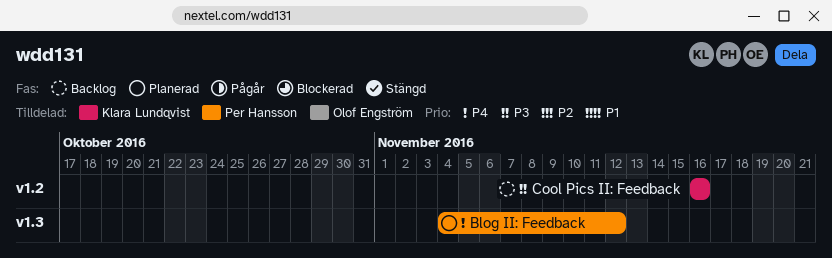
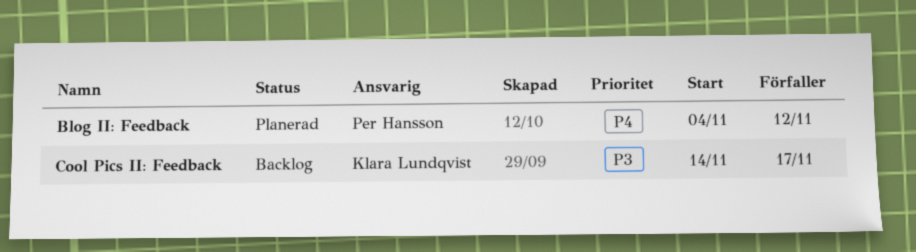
Cool Pics II: Feedback, start: Nov 16 -> Nov 14
Cool Pics II: Feedback, due: Nov 16 -> Nov 17

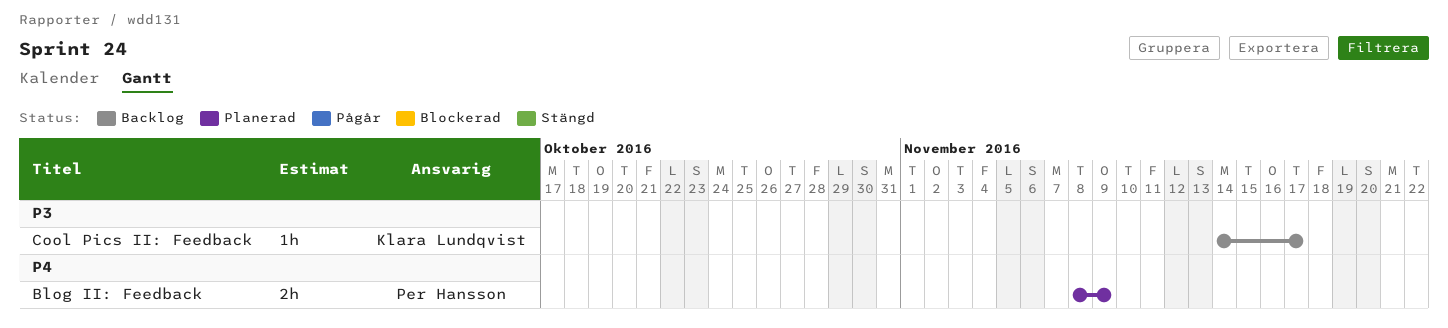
Blog II: Feedback, start: Nov 4 -> Nov 8
Blog II: Feedback, due: Nov 12 -> Nov 9

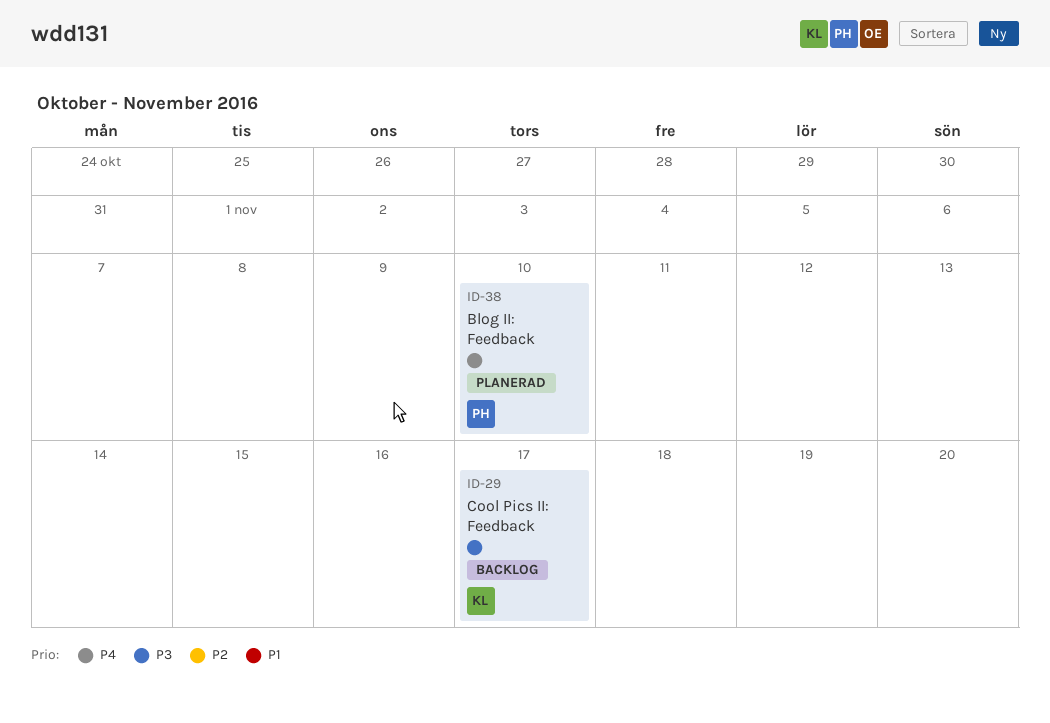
Blog II: Feedback, due: Nov 9 -> Nov 10

